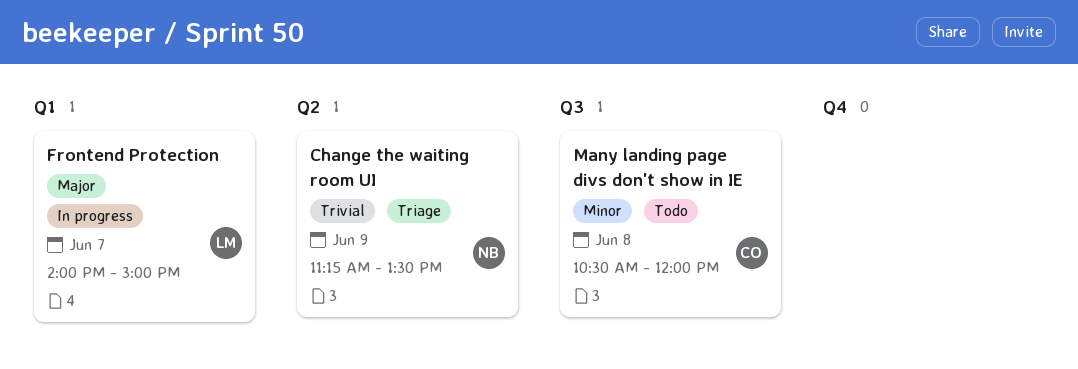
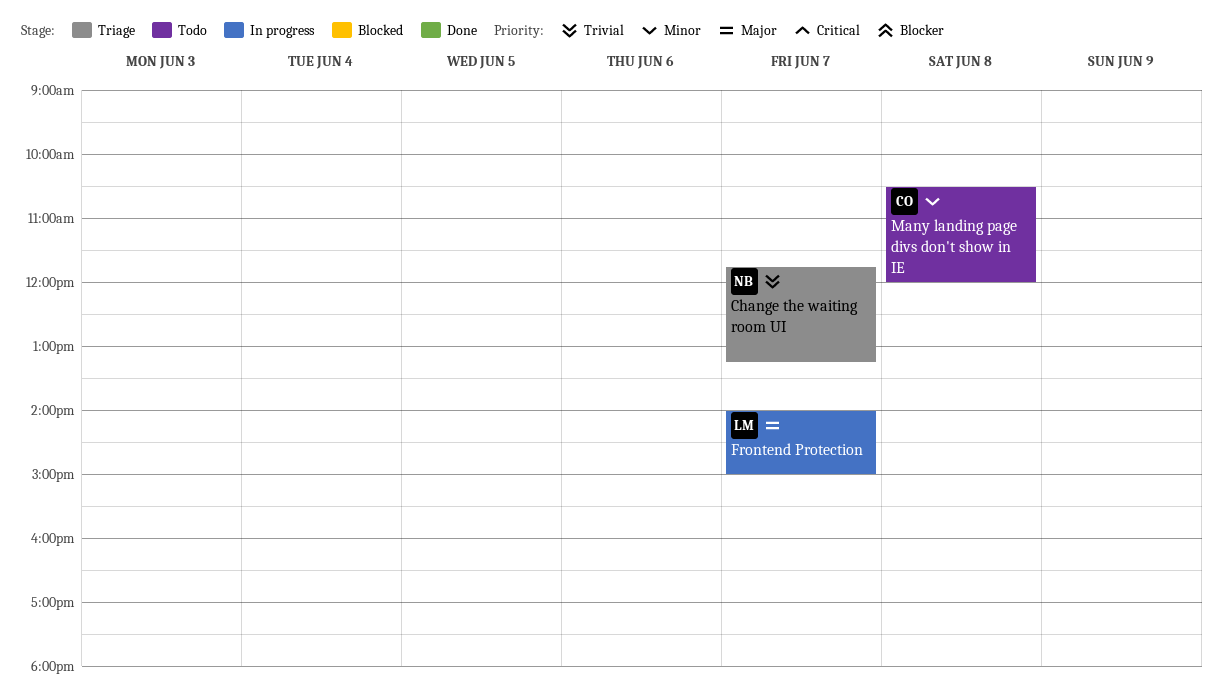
Change the waiting room UI, day: Jun 9 -> Jun 7
Change the waiting room UI, begins: 11:15 -> 11:45
Change the waiting room UI, ends: 13:30 -> 13:15

